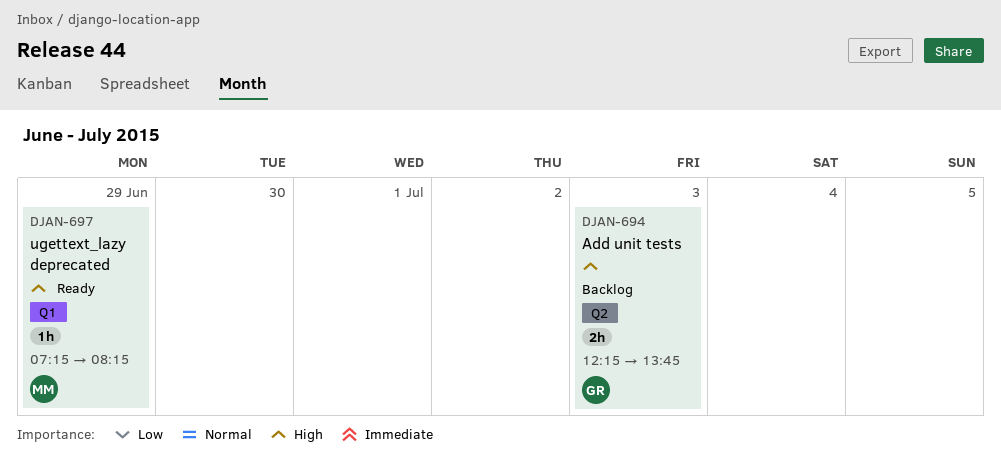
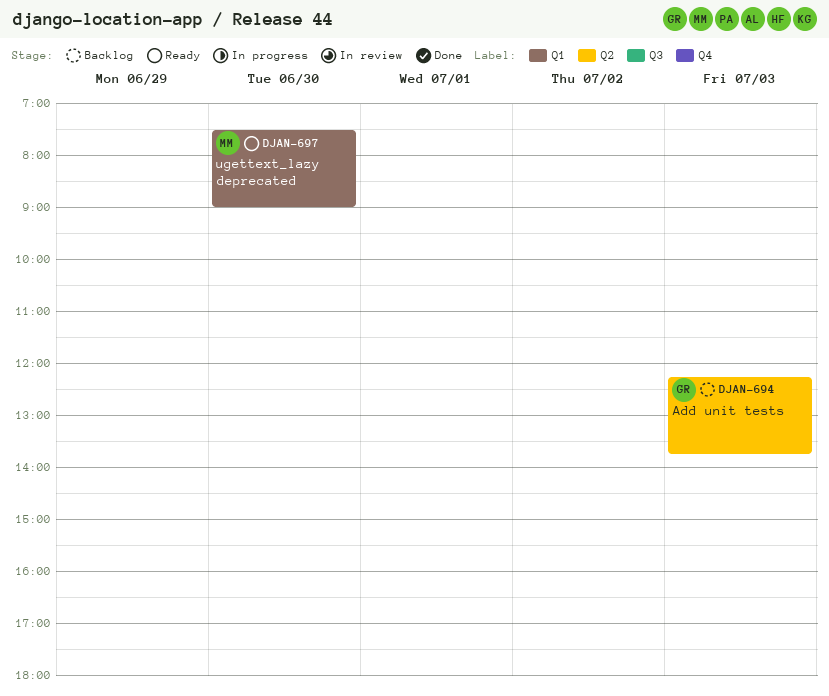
DJAN-697, day: Jun 29 -> Jun 30
DJAN-697, begins: 07:15 -> 07:30
DJAN-697, ends: 08:15 -> 09:00

